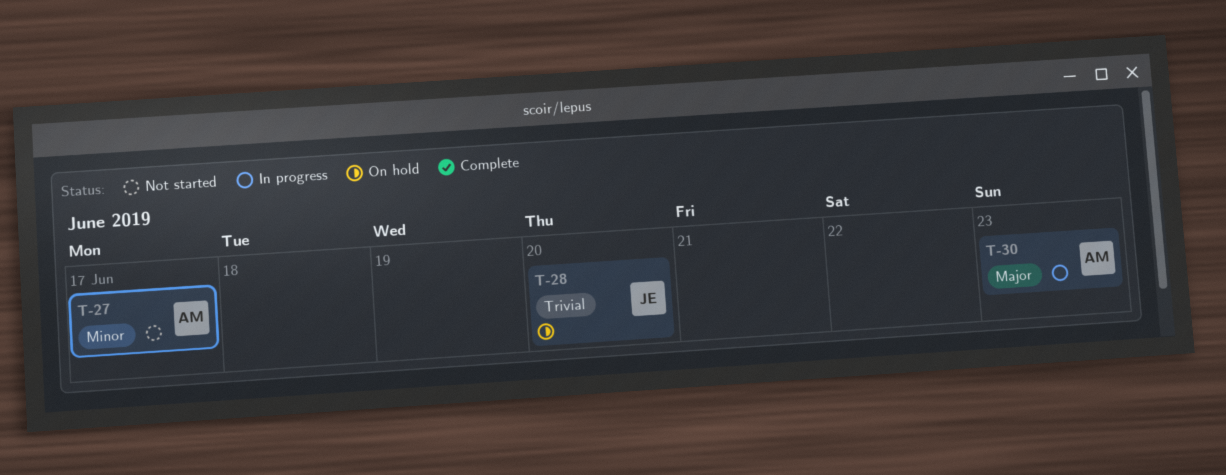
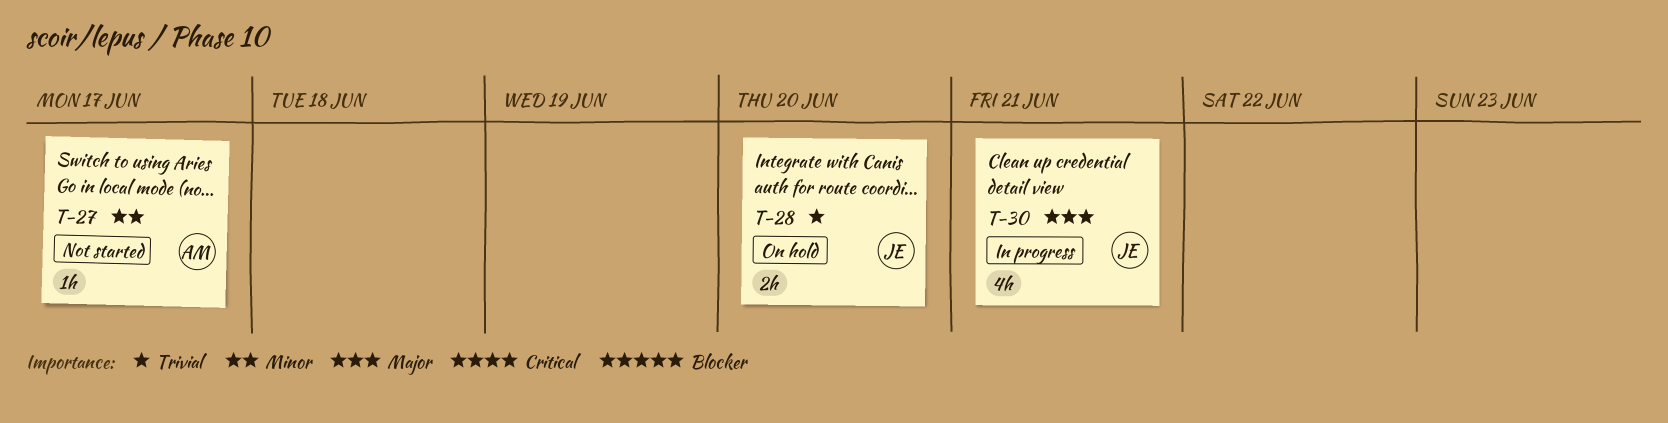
T-30, owner: AM -> JE
T-30, due: Jun 23 -> Jun 21

